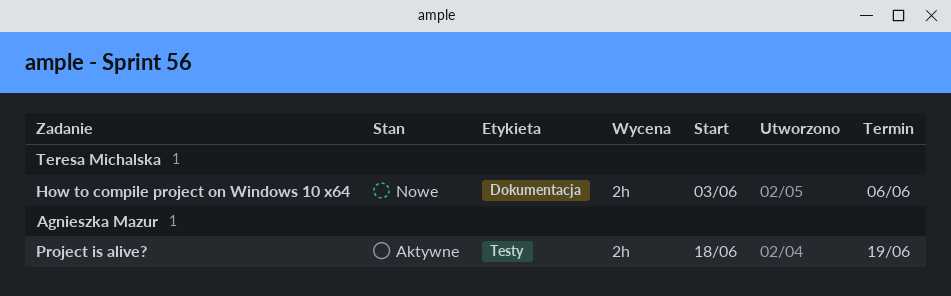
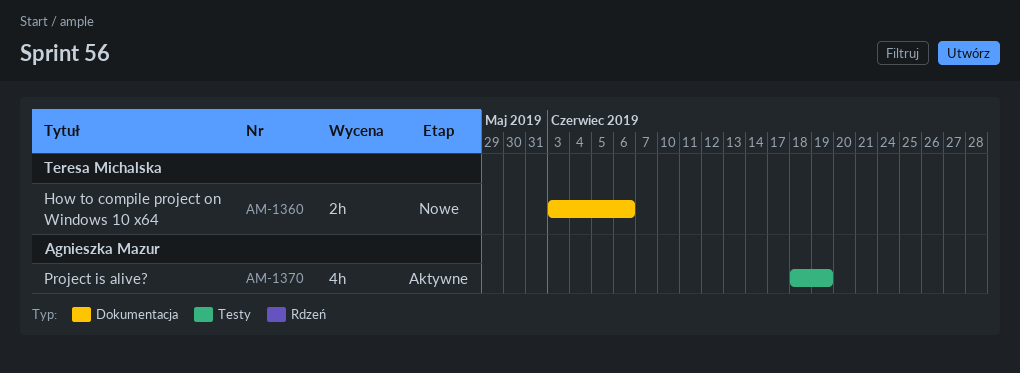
Project is alive?, estimate: 2h -> 4h

